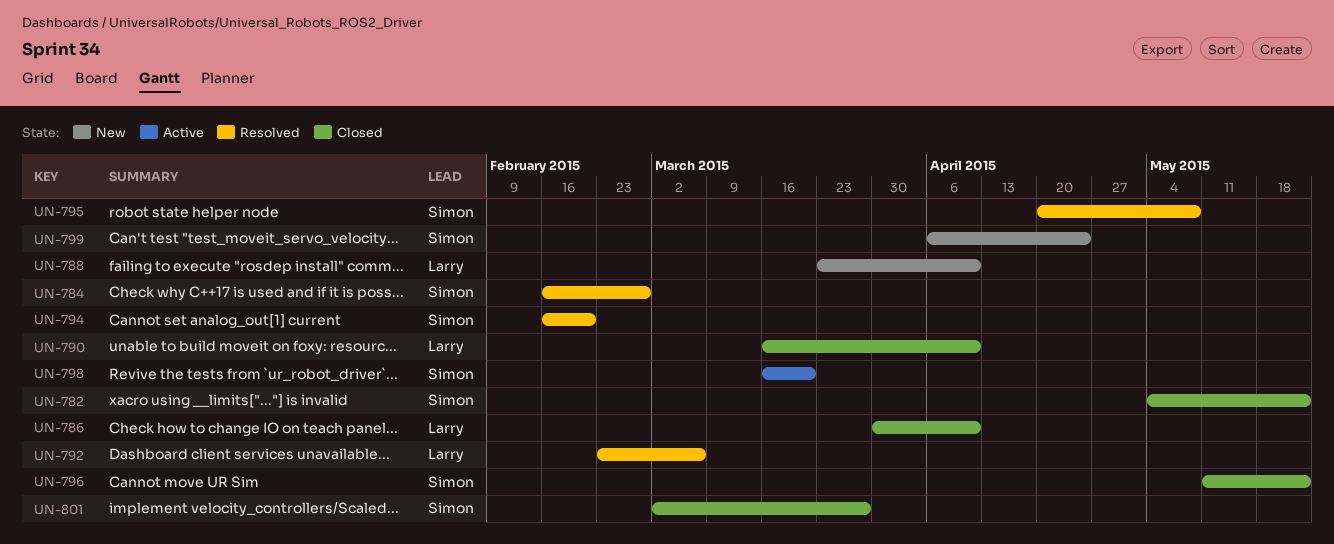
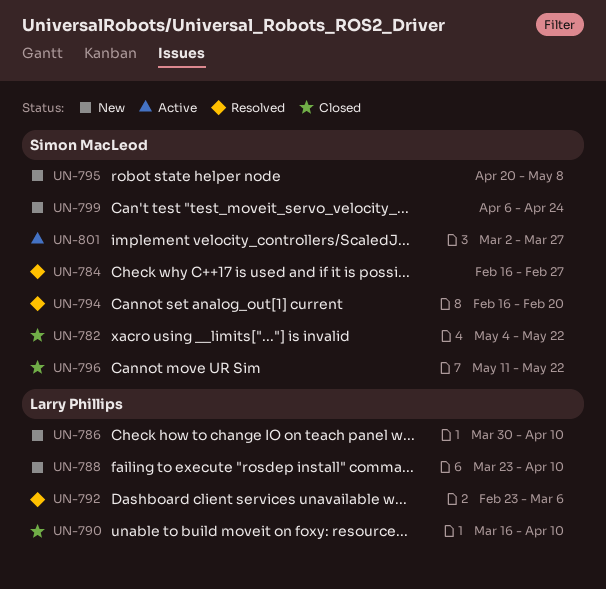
UN-786, status: Closed -> New
UN-795, status: Resolved -> New
UN-798: present -> none
UN-801, status: Closed -> Active

